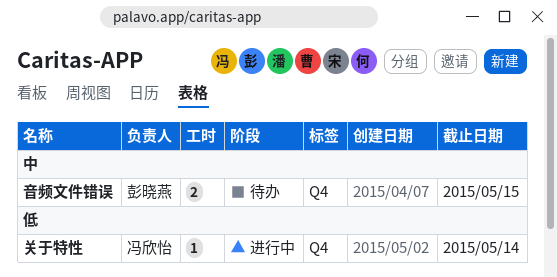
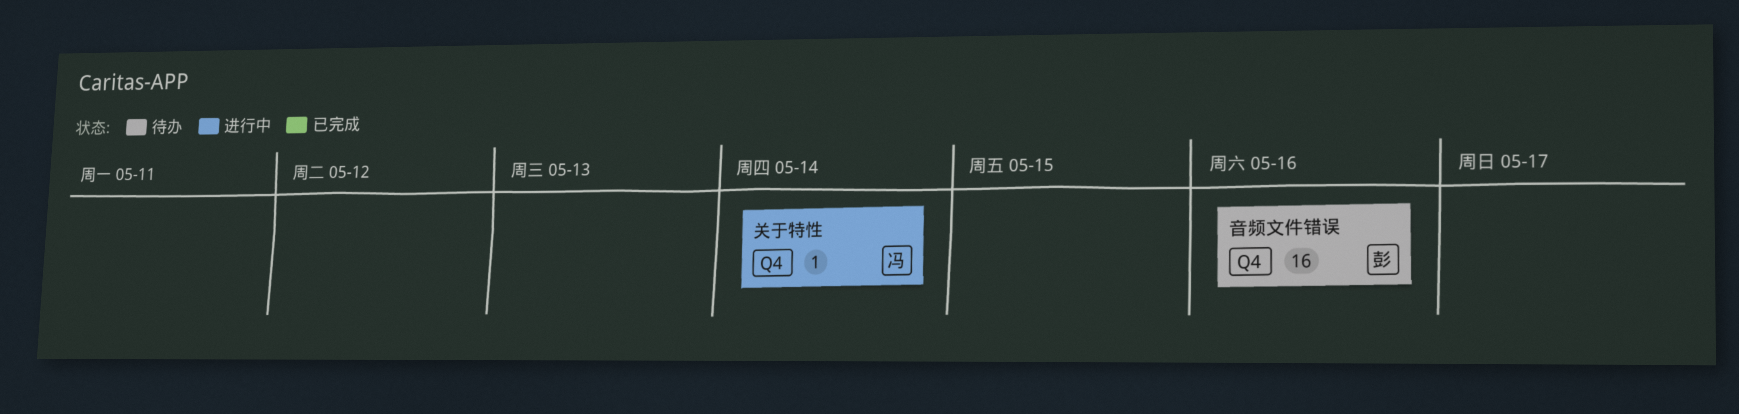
音频文件错误, estimate: 2 -> 16
音频文件错误, due: May 15 -> May 16

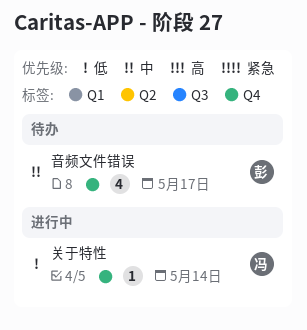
音频文件错误, estimate: 16 -> 4
音频文件错误, due: May 16 -> May 17

